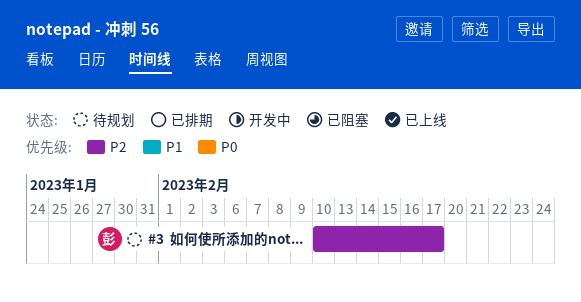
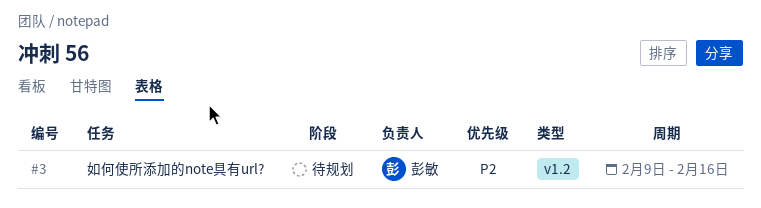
#3, start: Feb 10 -> Feb 9
#3, due: Feb 17 -> Feb 16

